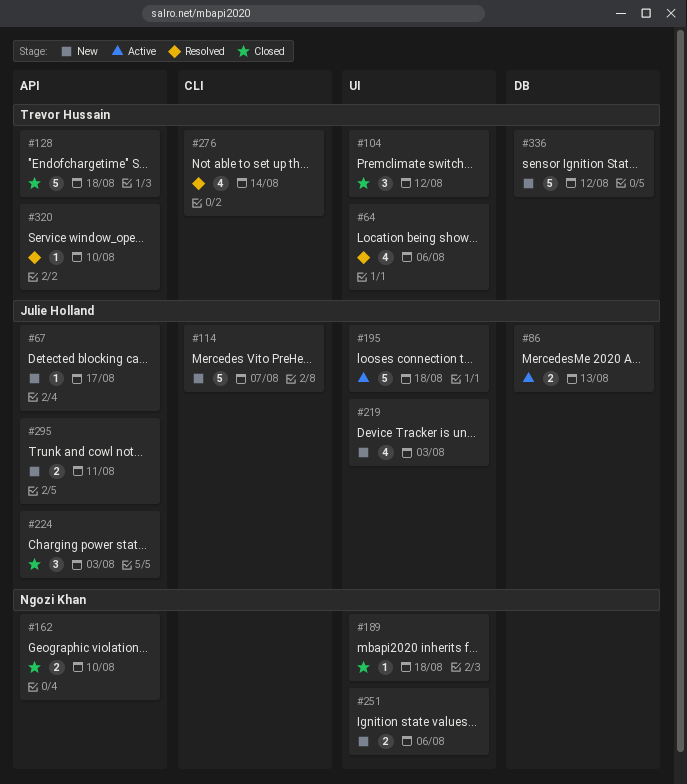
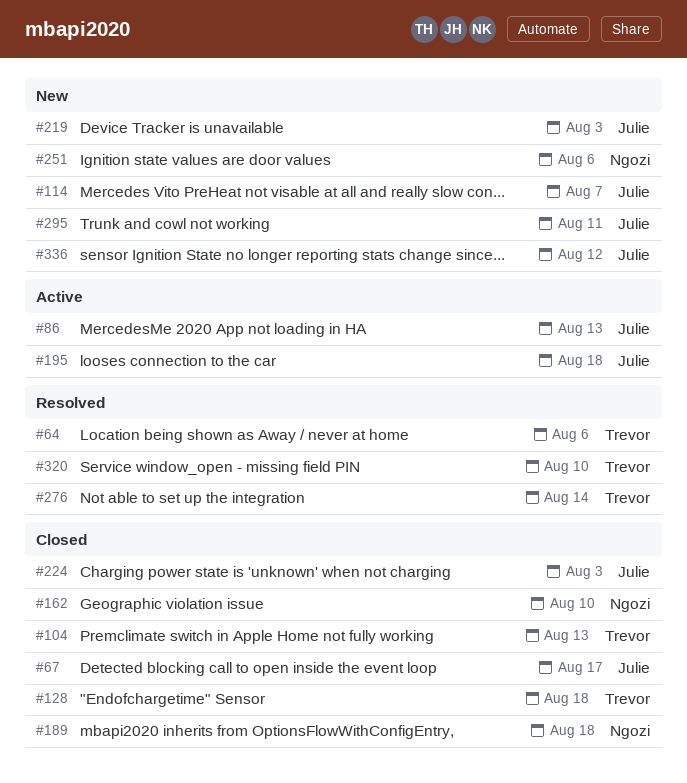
#67, status: New -> Closed
#104, due: Aug 12 -> Aug 13
#336, owner: Trevor Hussain -> Julie Holland

